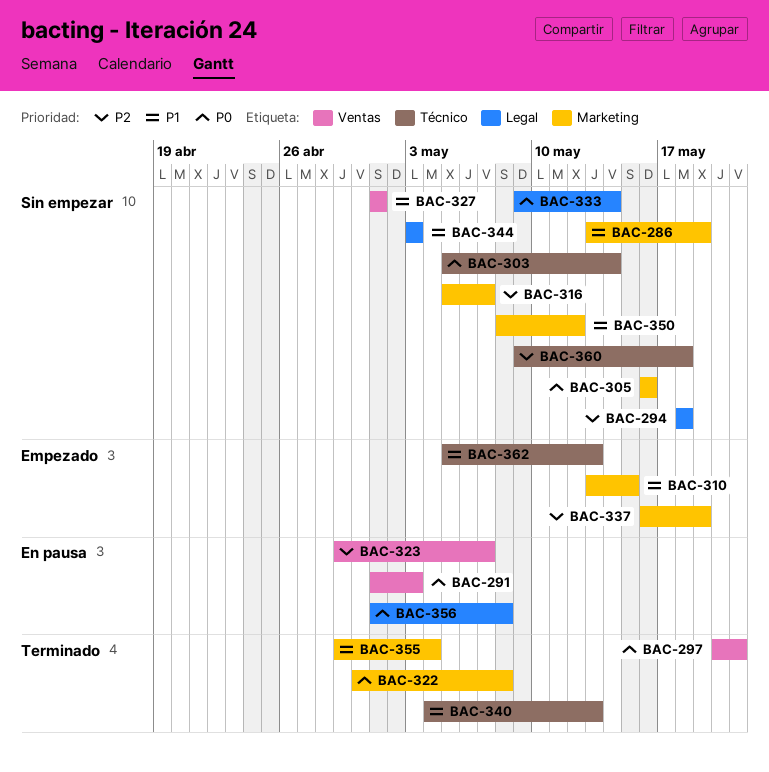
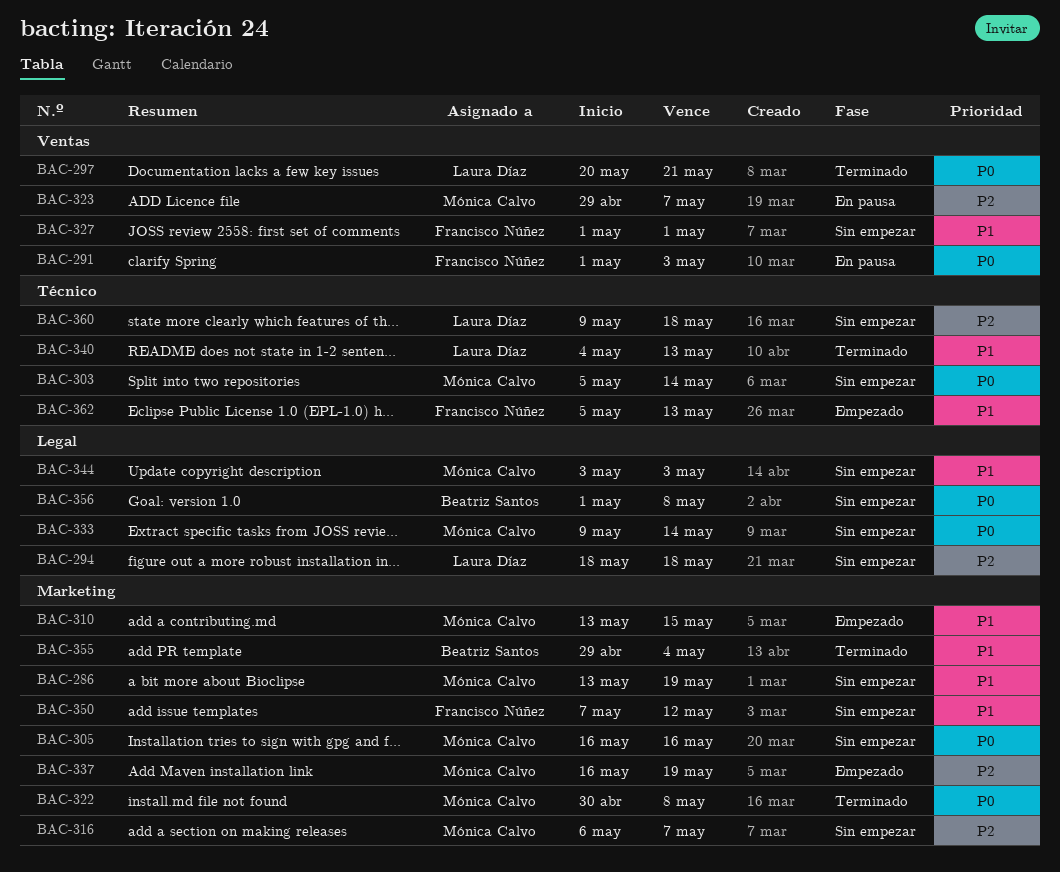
BAC-316, start: May 5 -> May 6
BAC-350, start: May 8 -> May 7
BAC-356, status: En pausa -> Sin empezar

